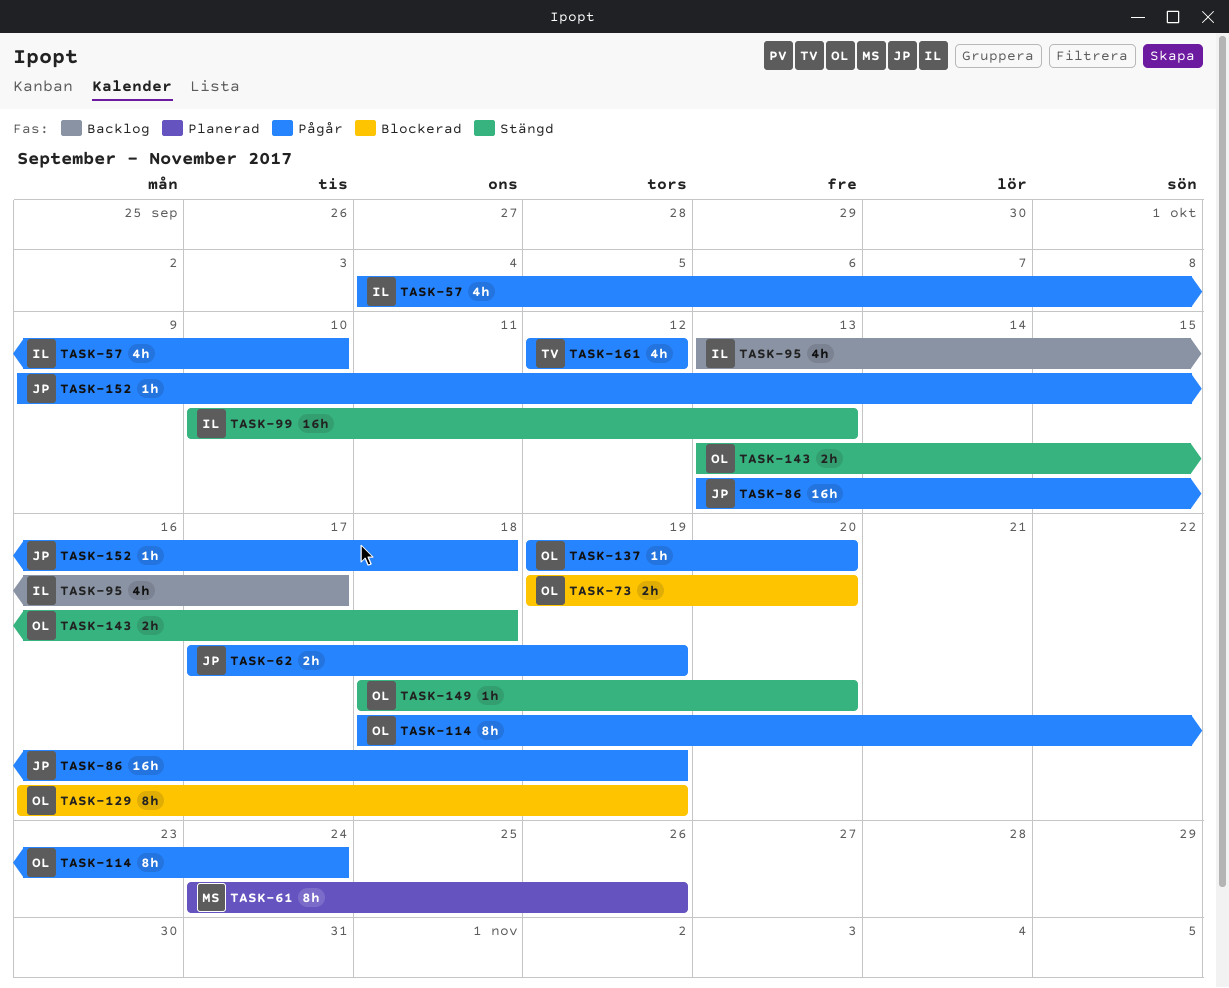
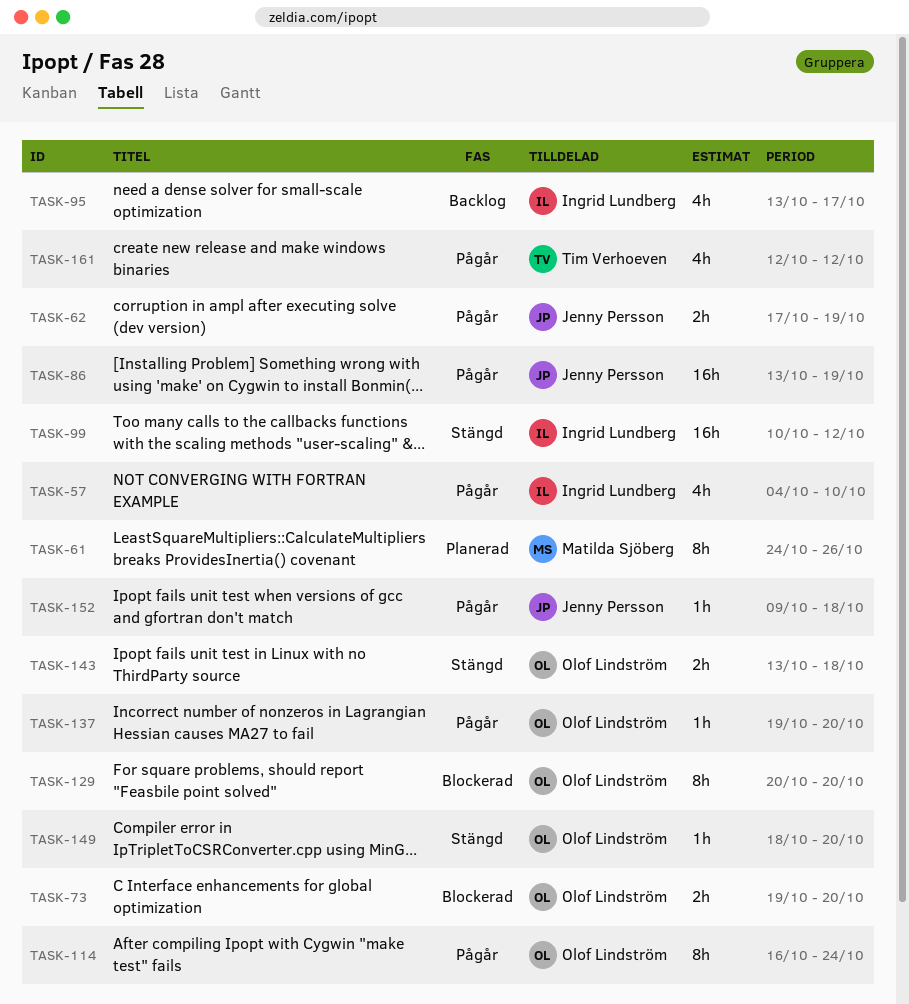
TASK-99, due: Oct 13 -> Oct 12
TASK-114, start: Oct 18 -> Oct 16
TASK-129, start: Oct 16 -> Oct 20
TASK-129, due: Oct 19 -> Oct 20

